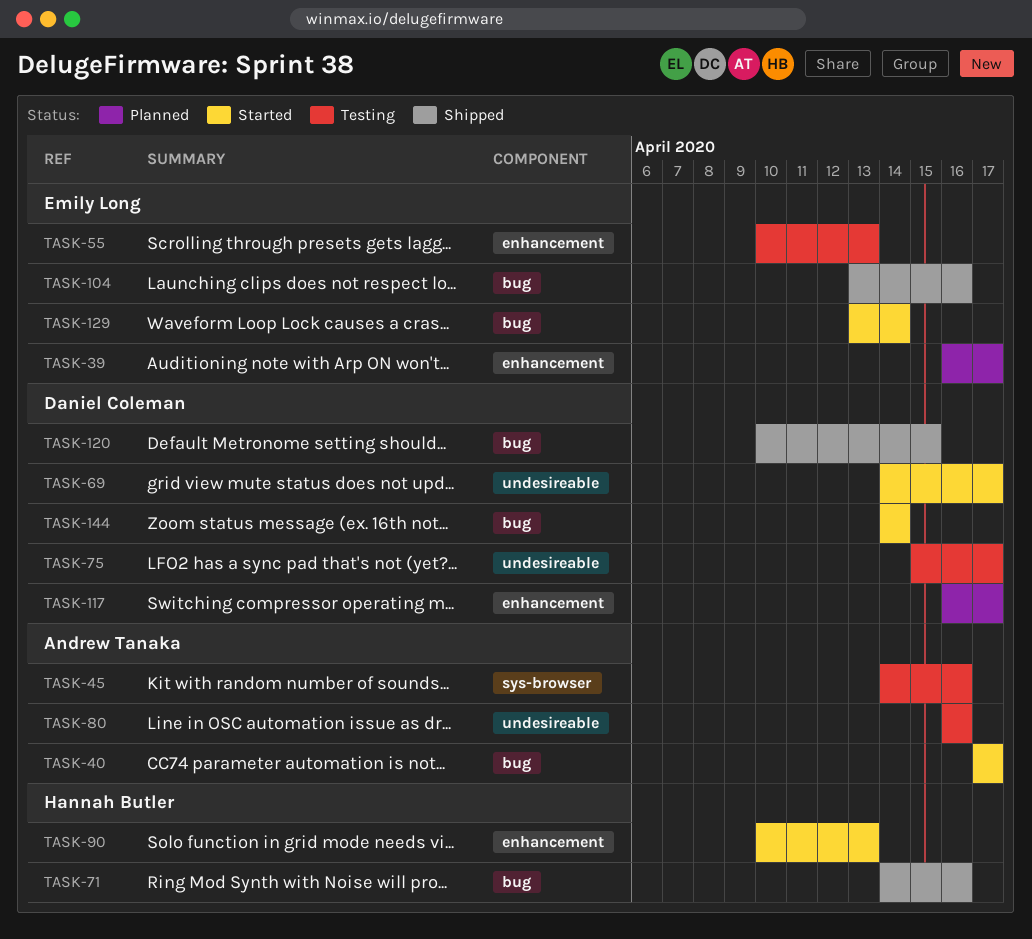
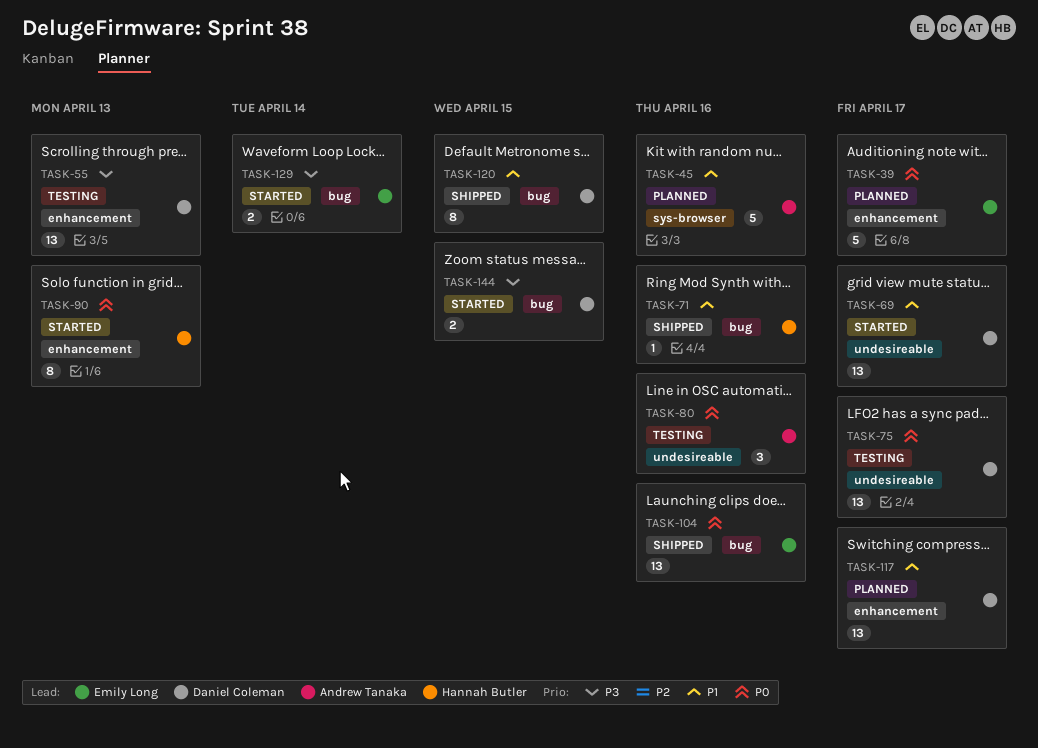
TASK-40: present -> none
TASK-45, status: Testing -> Planned
TASK-55, owner: Emily Long -> Daniel Coleman
TASK-144, due: Apr 14 -> Apr 15

